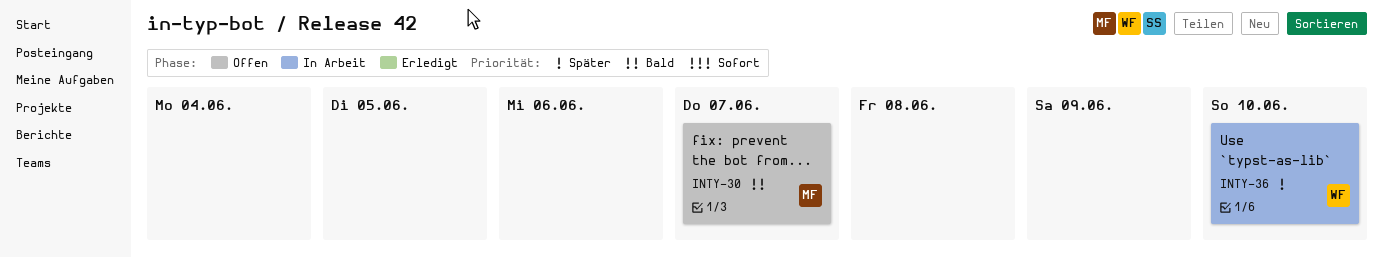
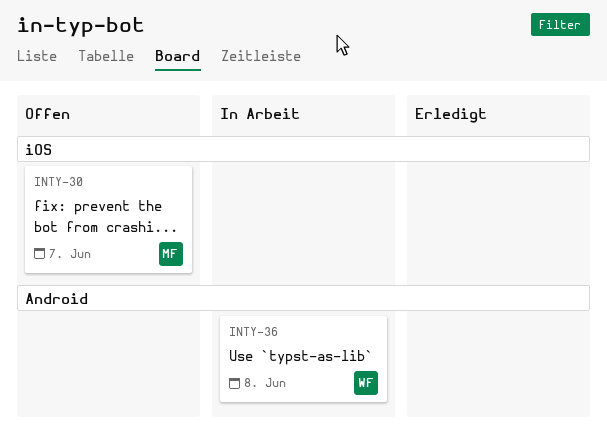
INTY-36, due: Jun 10 -> Jun 8

